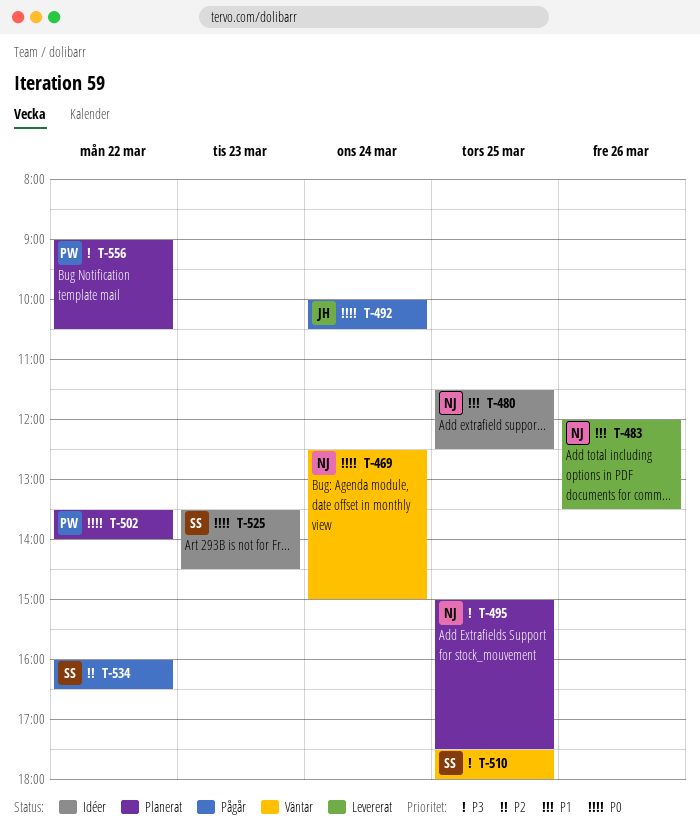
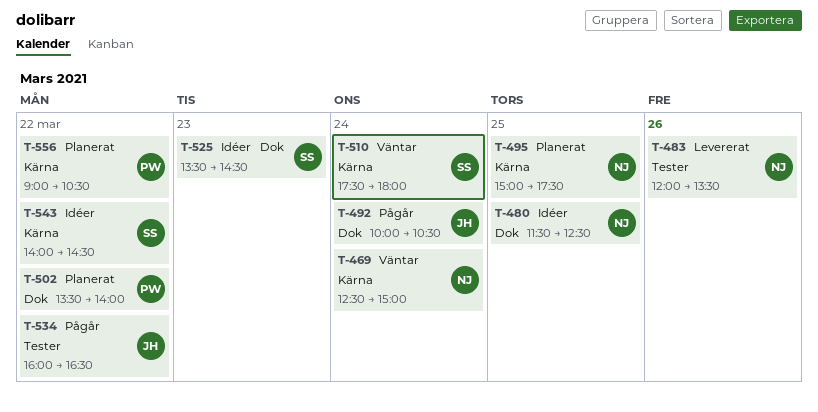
T-510, day: Mar 25 -> Mar 24
T-534, owner: SS -> JH
T-543: none -> present

